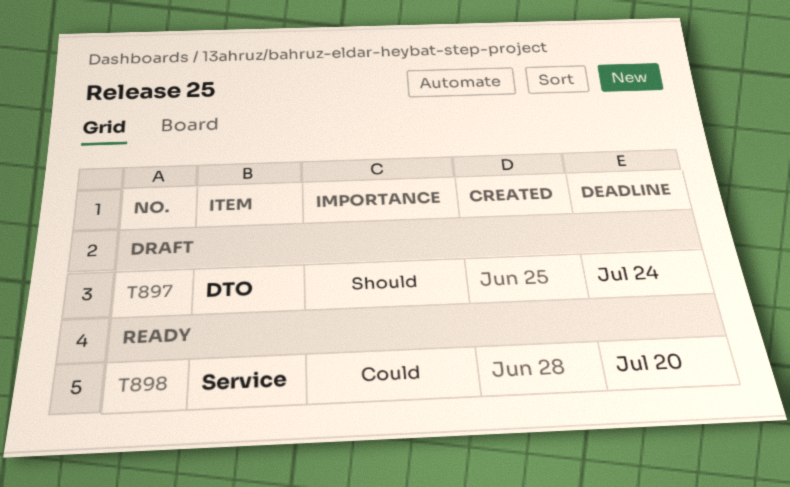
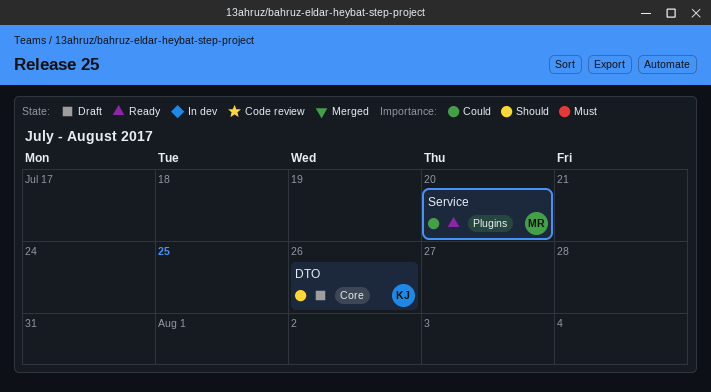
DTO, due: Jul 24 -> Jul 26

